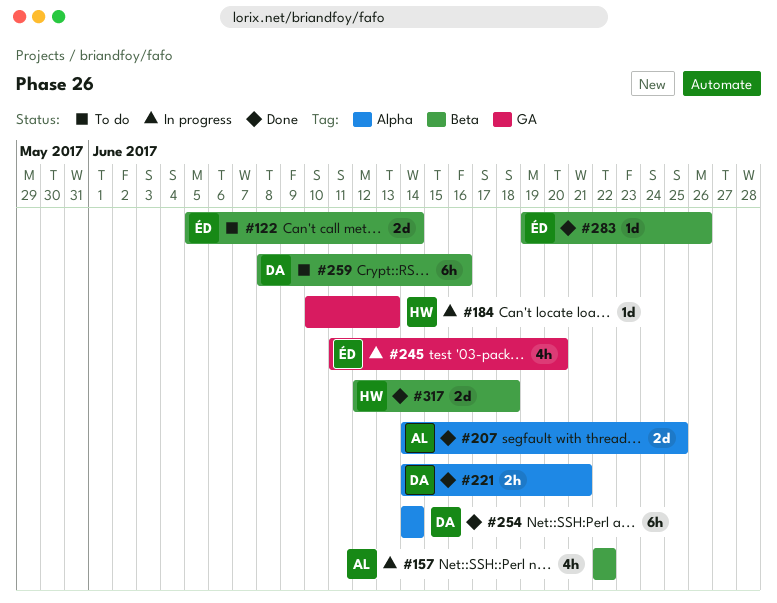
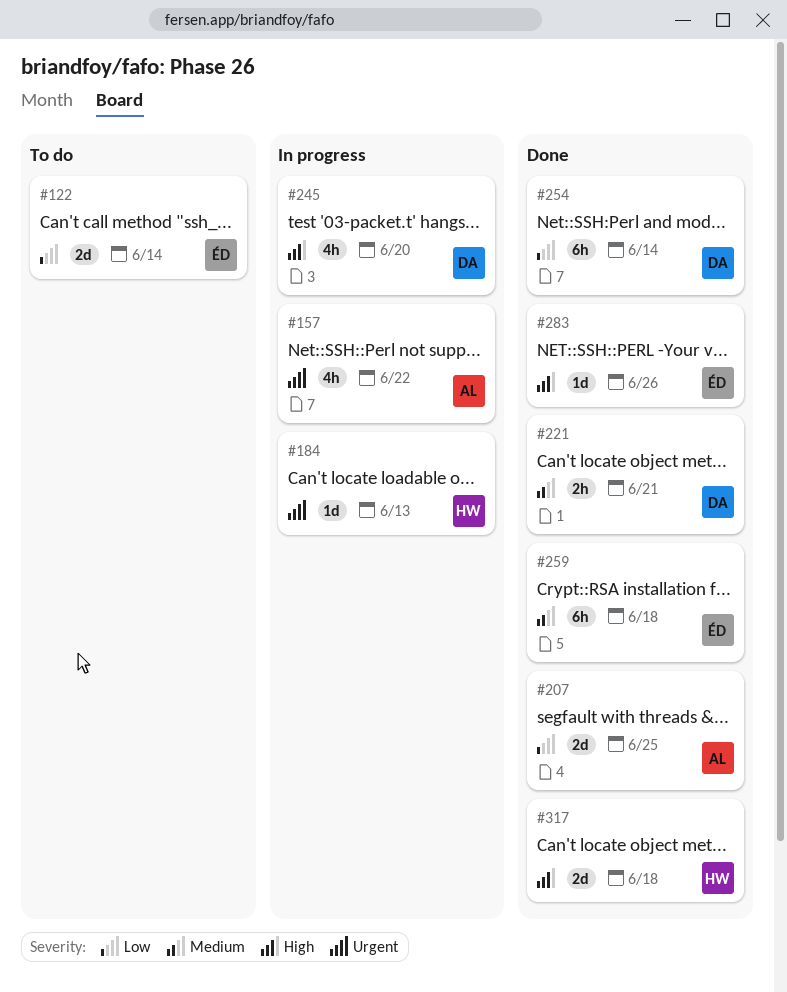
#245, owner: ÉD -> DA
#259, status: To do -> Done
#259, owner: DA -> ÉD
#259, due: Jun 16 -> Jun 18

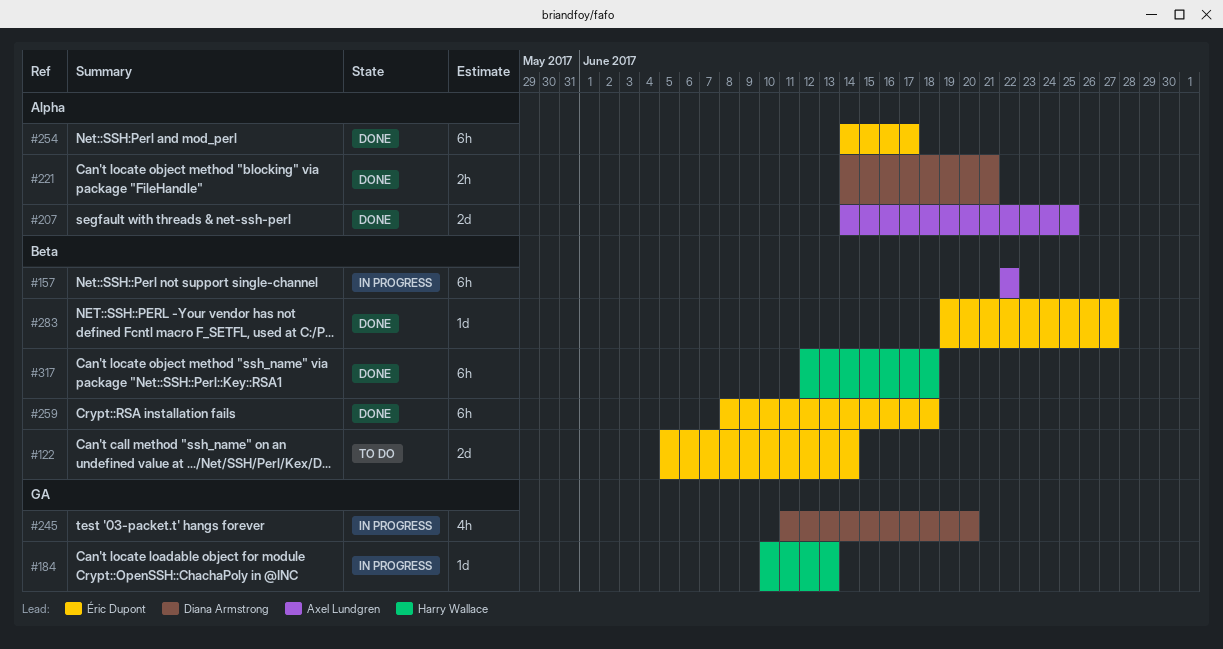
#157, estimate: 4h -> 6h
#254, owner: Diana Armstrong -> Éric Dupont
#254, due: Jun 14 -> Jun 17
#283, due: Jun 26 -> Jun 27
#317, estimate: 2d -> 6h

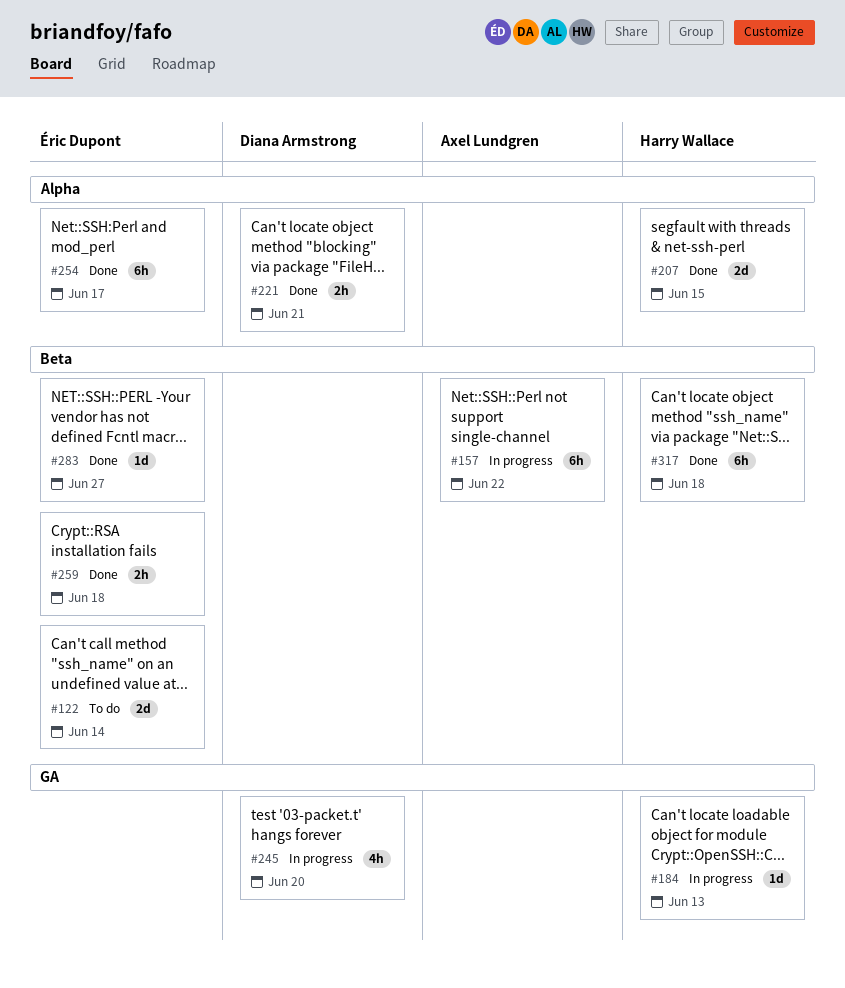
#207, owner: Axel Lundgren -> Harry Wallace
#207, due: Jun 25 -> Jun 15
#259, estimate: 6h -> 2h

